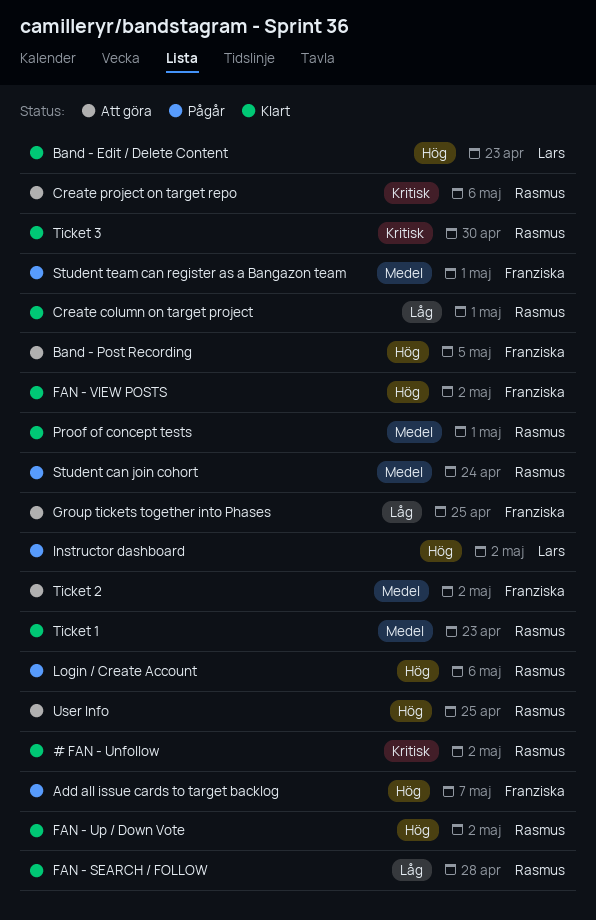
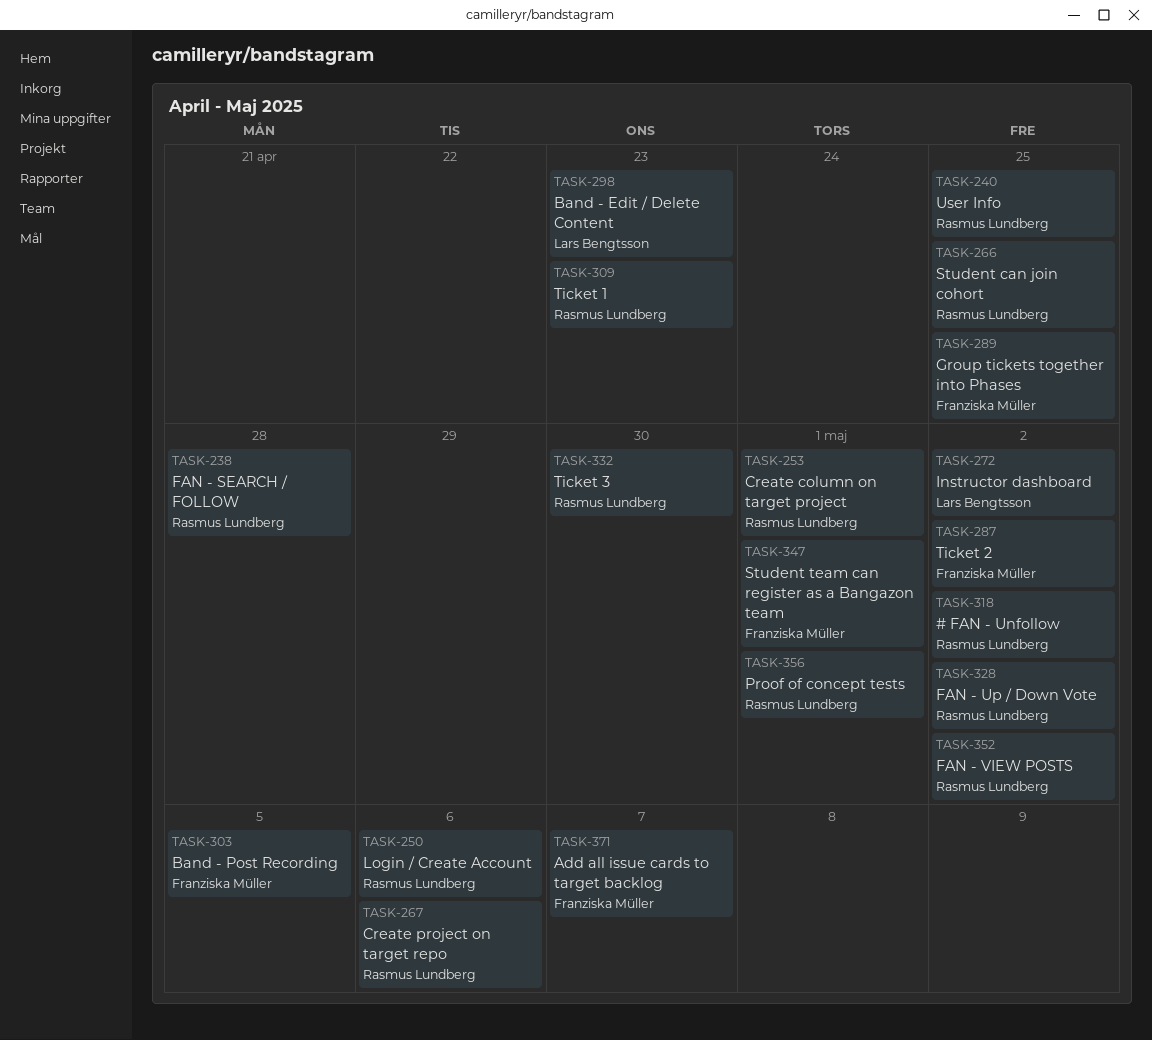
FAN - VIEW POSTS, owner: Franziska Müller -> Rasmus Lundberg
Student can join cohort, due: Apr 24 -> Apr 25

